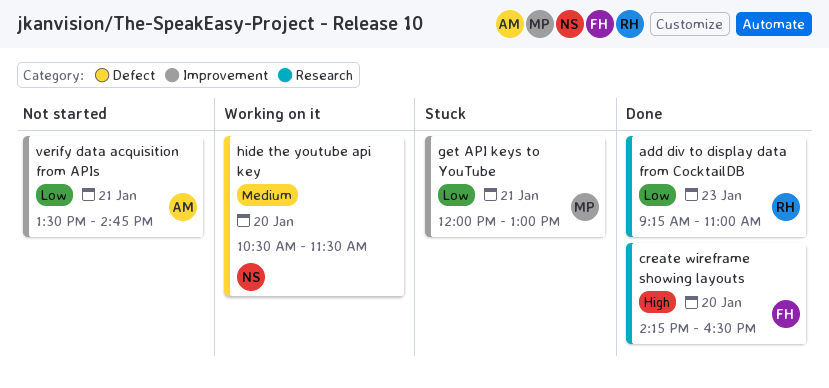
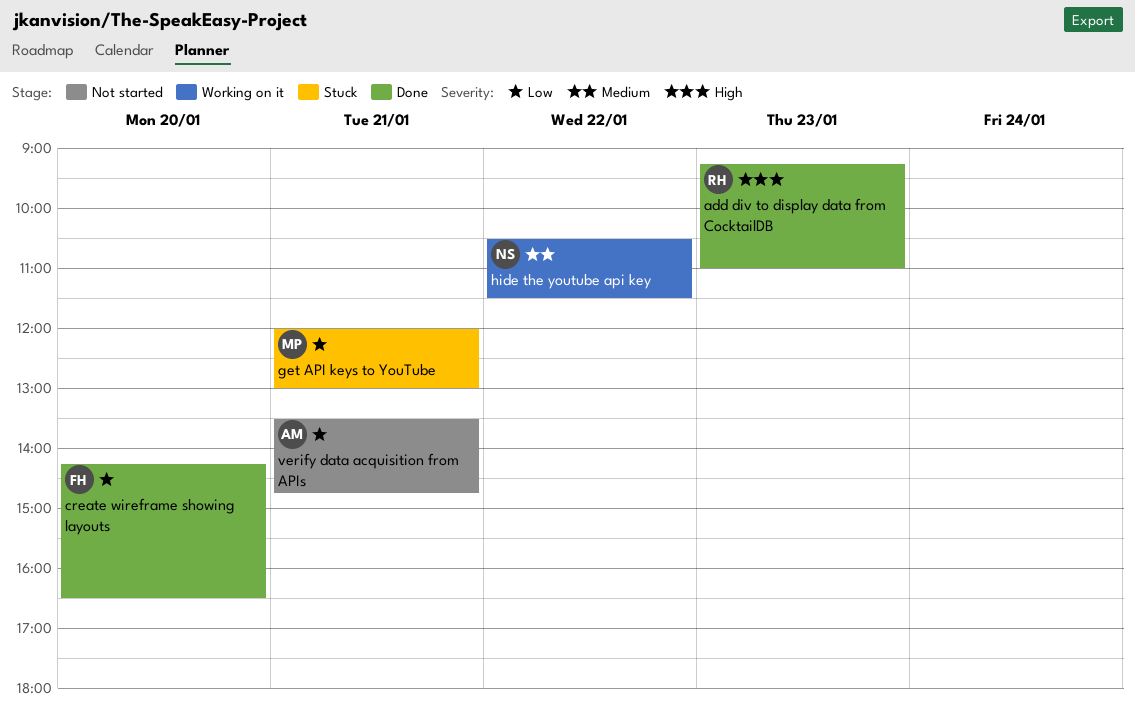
add div to display data from CocktailDB, priority: Low -> High
create wireframe showing layouts, priority: High -> Low
hide the youtube api key, day: Jan 20 -> Jan 22

